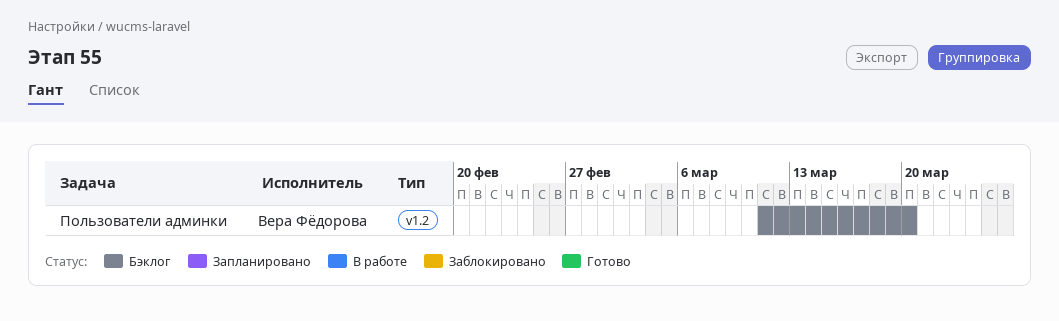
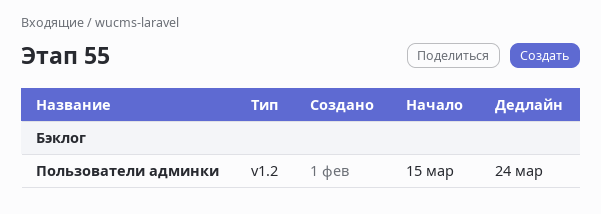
Пользователи админки, start: Mar 11 -> Mar 15
Пользователи админки, due: Mar 20 -> Mar 24

